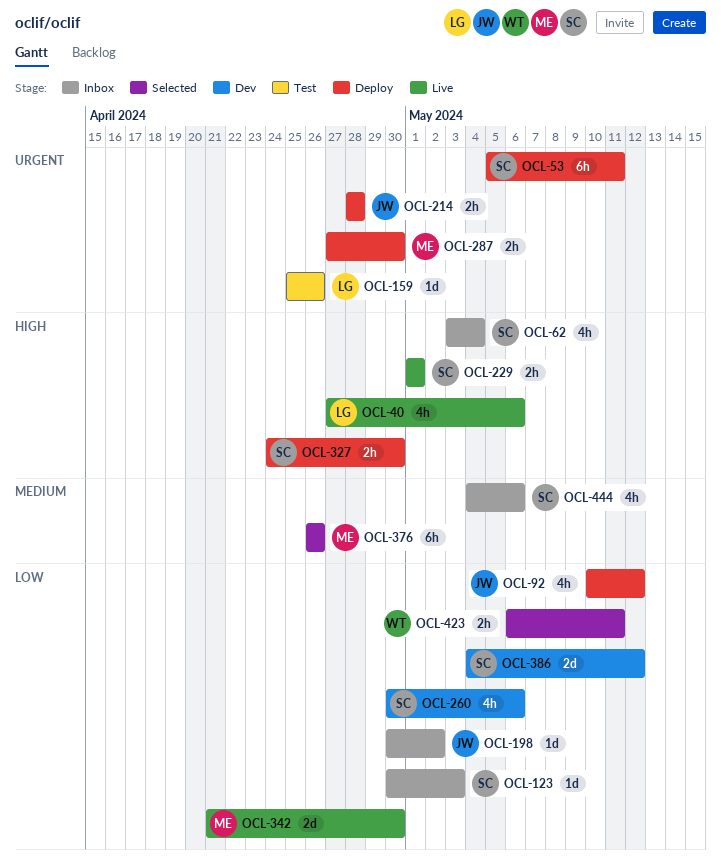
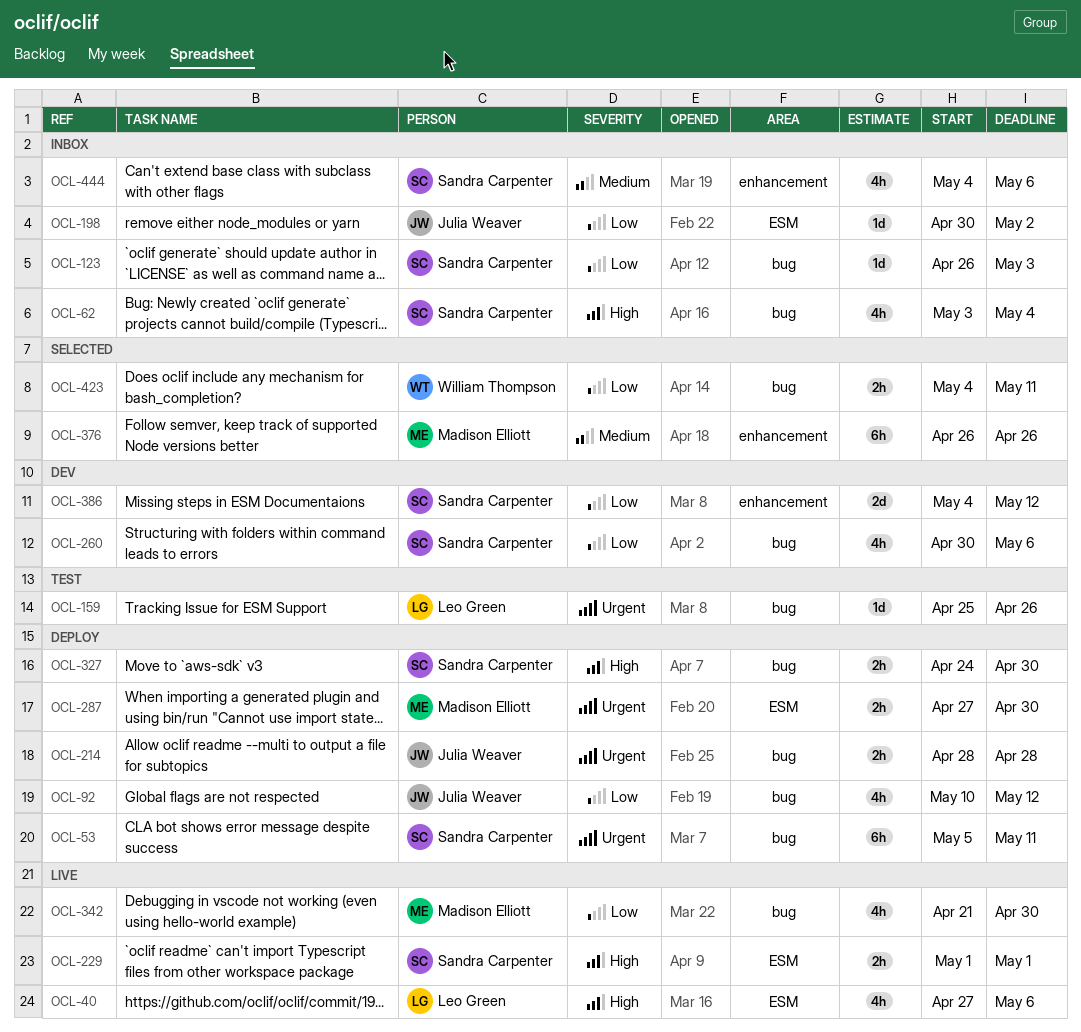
OCL-123, start: Apr 30 -> Apr 26
OCL-342, estimate: 2d -> 4h
OCL-423, start: May 6 -> May 4

